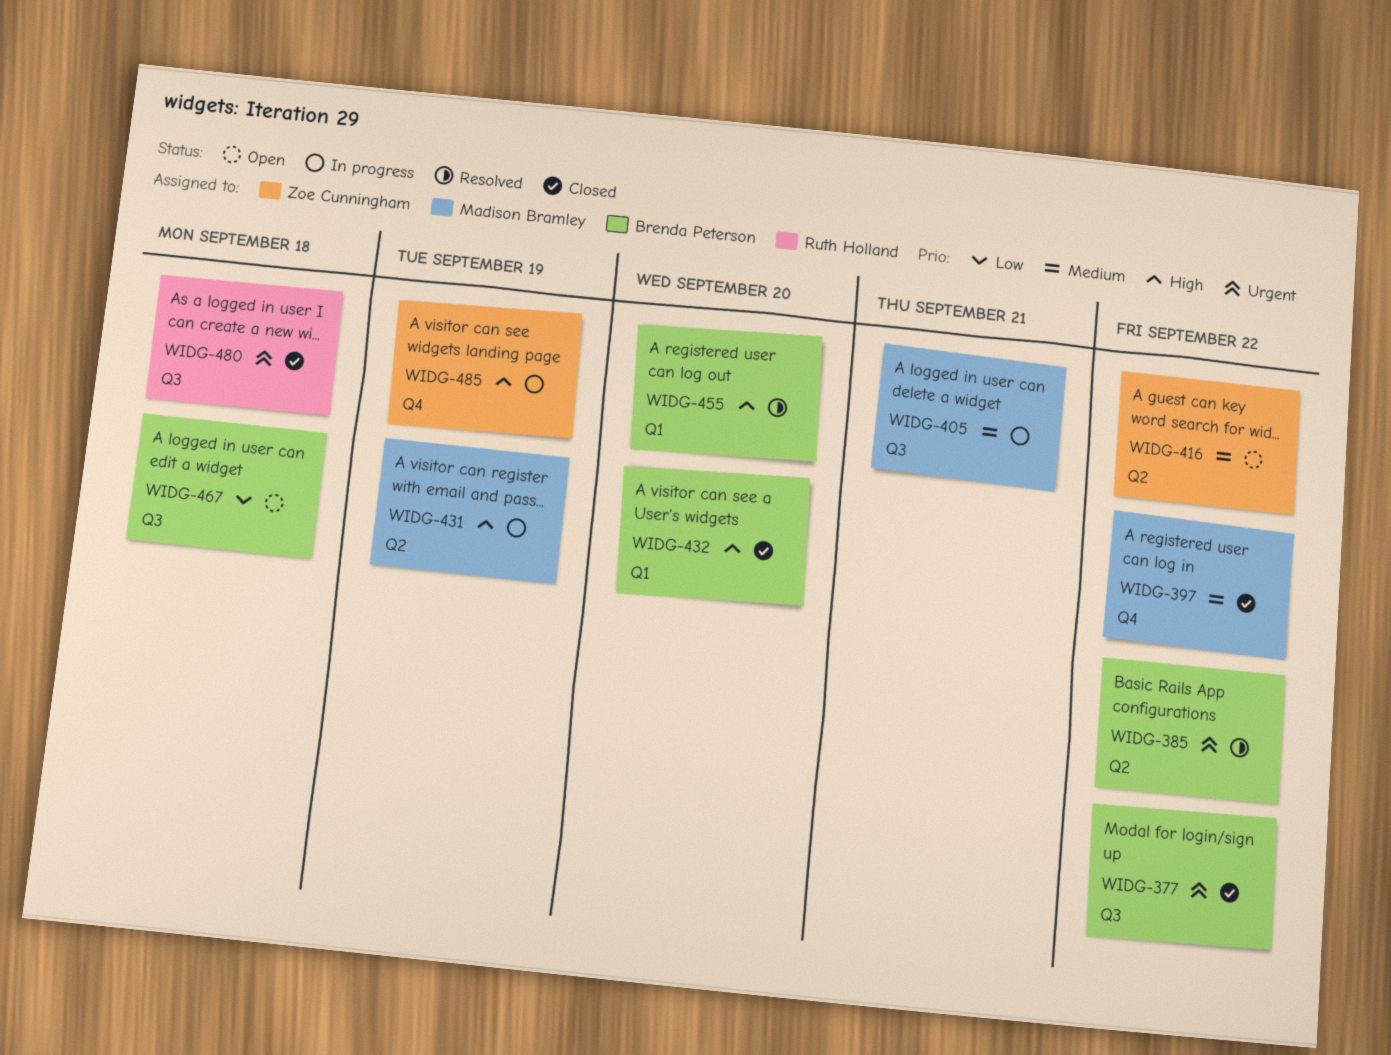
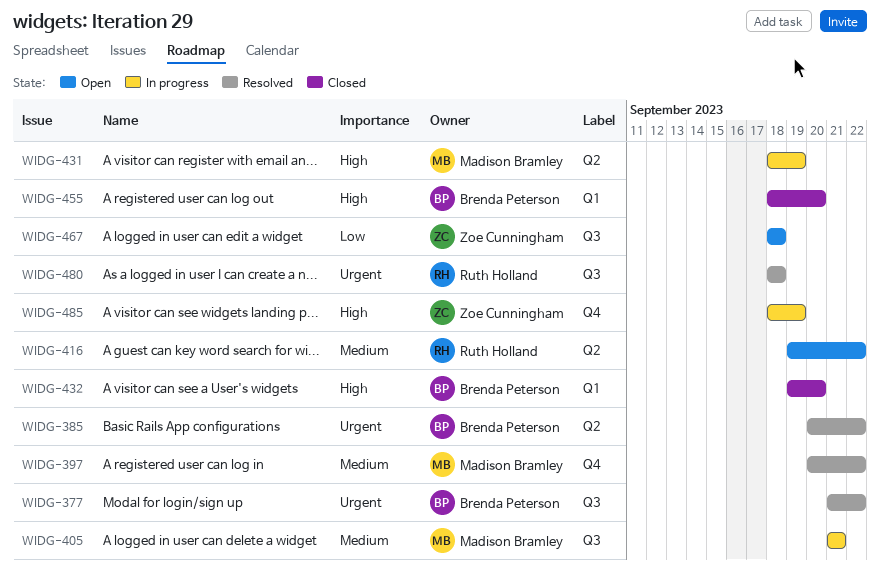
WIDG-377, status: Closed -> Resolved
WIDG-397, status: Closed -> Resolved
WIDG-416, owner: Zoe Cunningham -> Ruth Holland
WIDG-455, status: Resolved -> Closed
WIDG-467, owner: Brenda Peterson -> Zoe Cunningham
WIDG-480, status: Closed -> Resolved

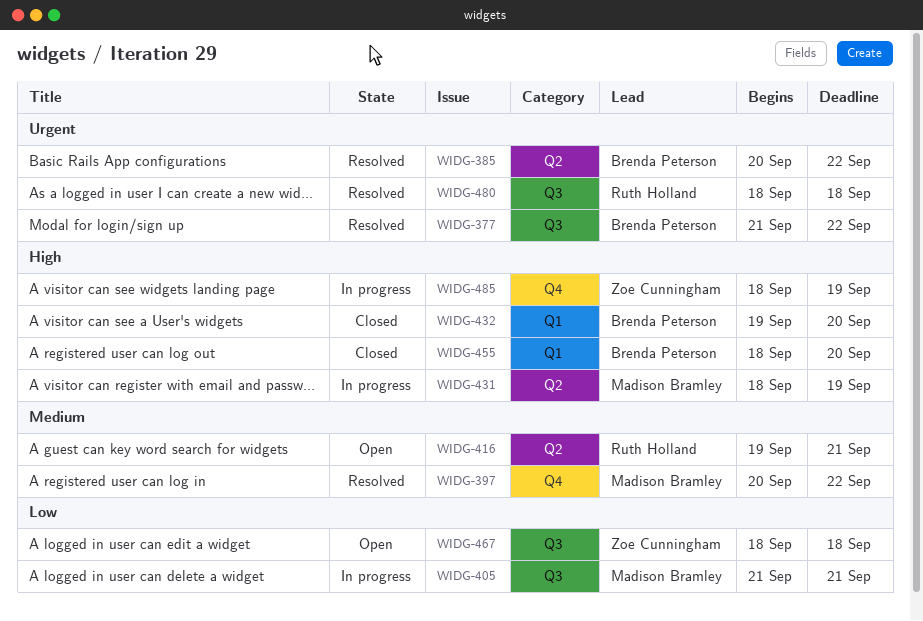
WIDG-405, priority: Medium -> Low
WIDG-416, due: Sep 22 -> Sep 21

